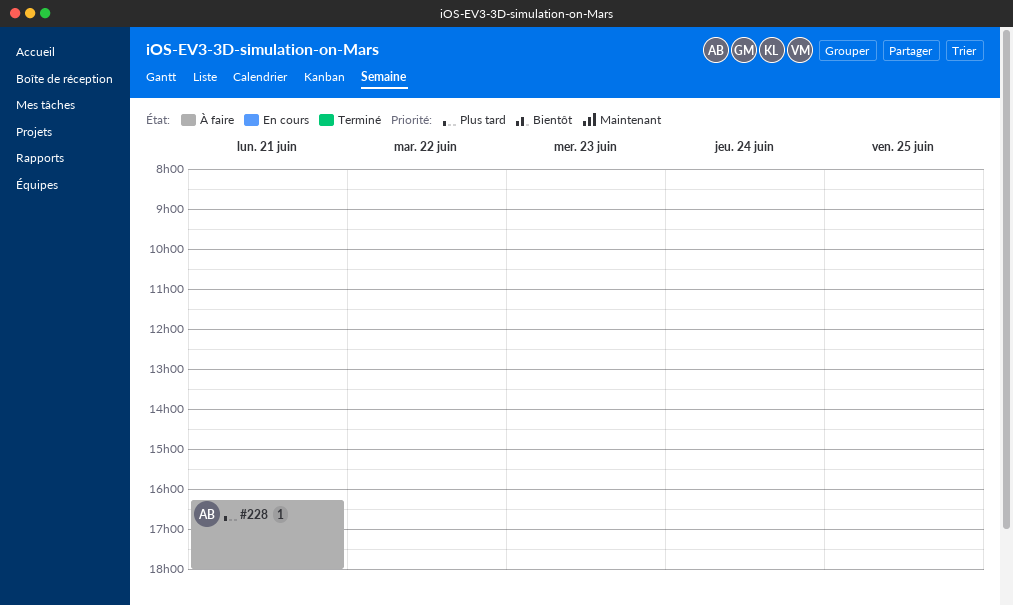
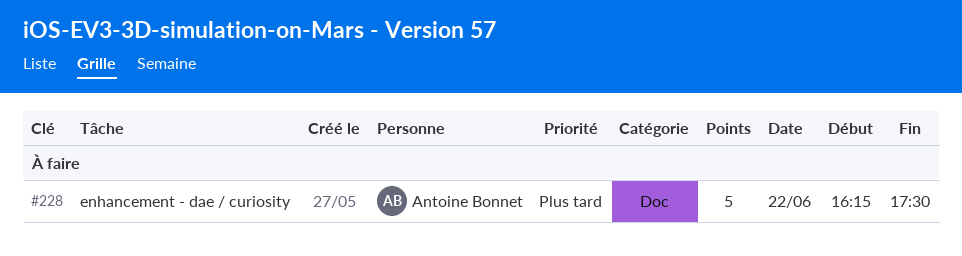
#228, estimate: 1 -> 5
#228, day: Jun 21 -> Jun 22
#228, ends: 18:00 -> 17:30

